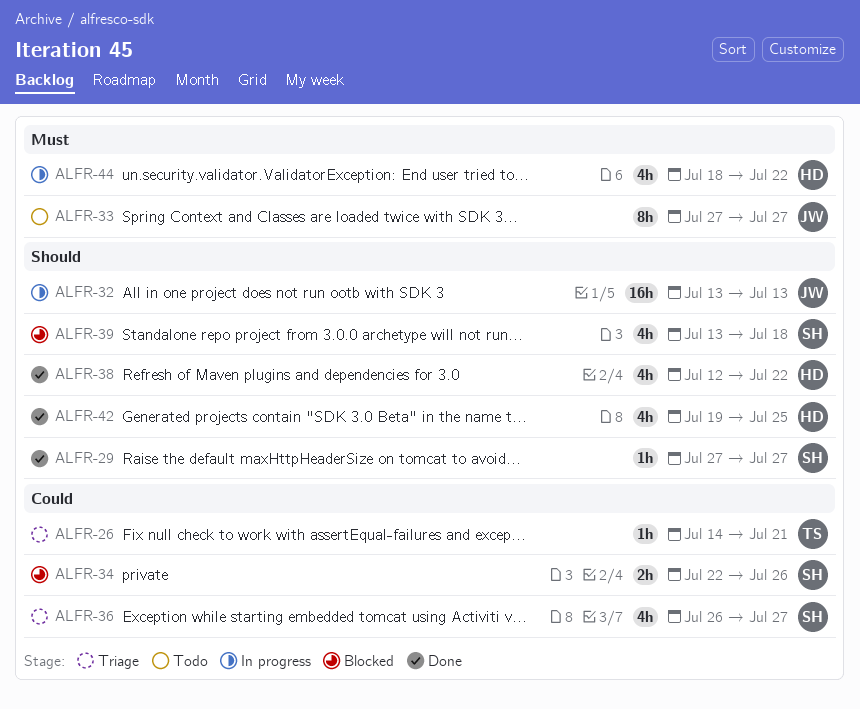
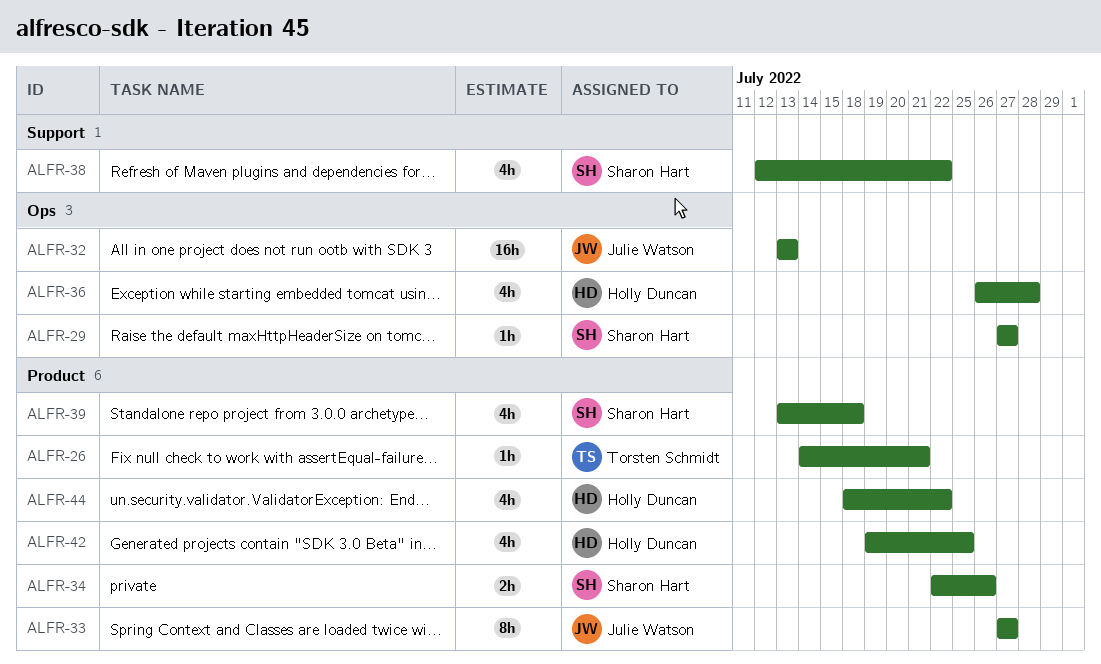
ALFR-36, owner: Sharon Hart -> Holly Duncan
ALFR-36, due: Jul 27 -> Jul 28
ALFR-38, owner: Holly Duncan -> Sharon Hart

